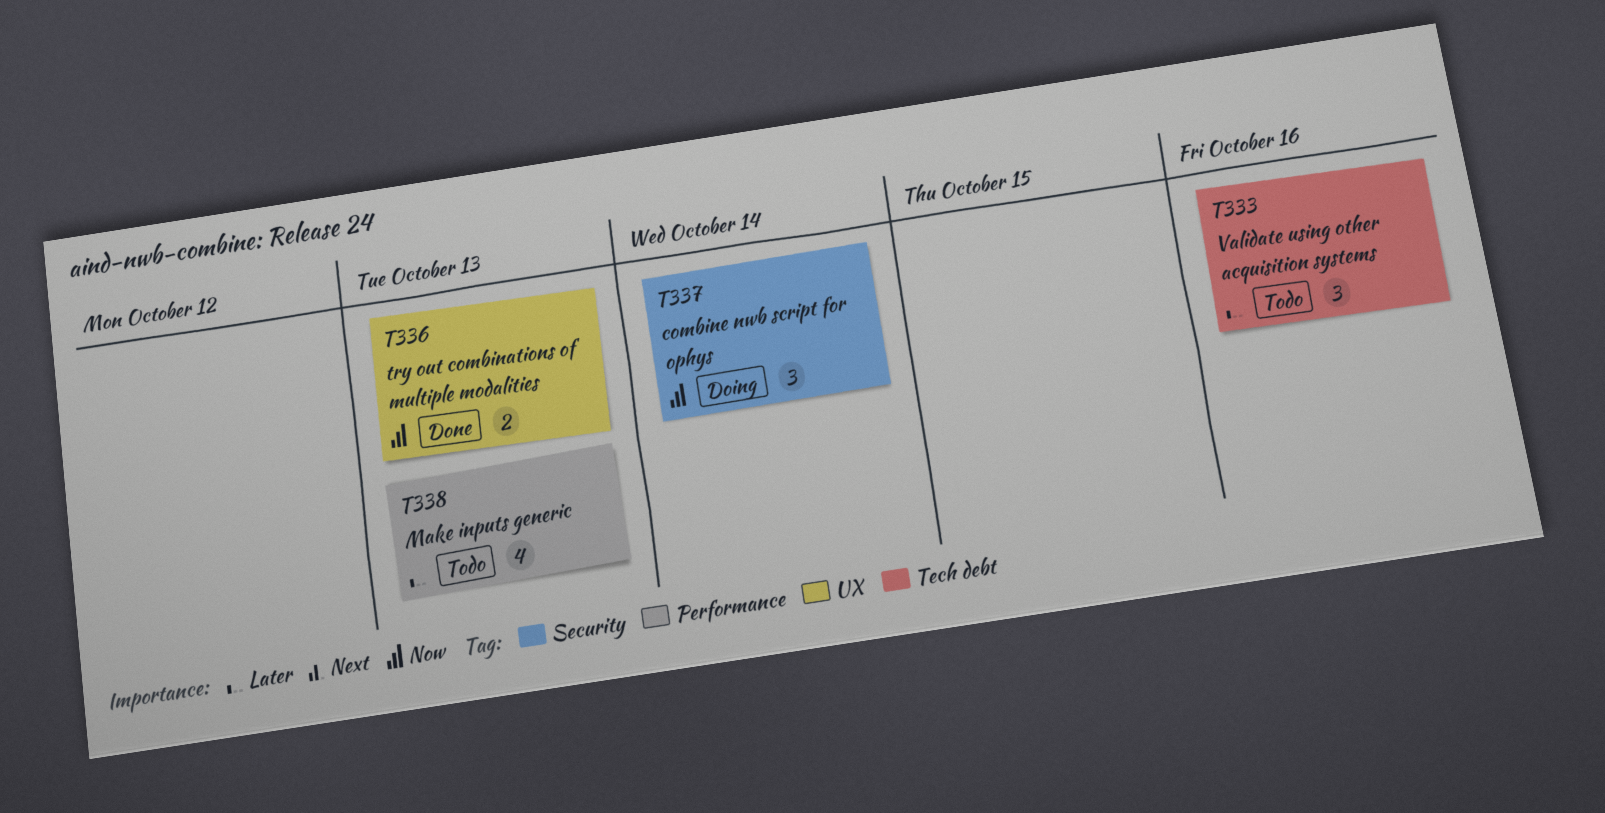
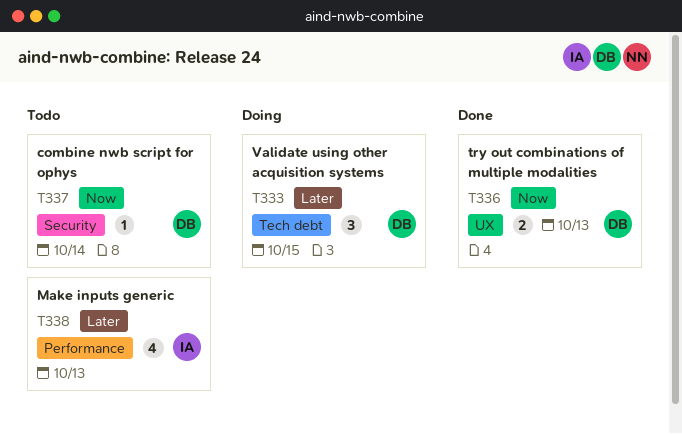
T333, status: Todo -> Doing
T333, due: Oct 16 -> Oct 15
T337, status: Doing -> Todo
T337, estimate: 3 -> 1

